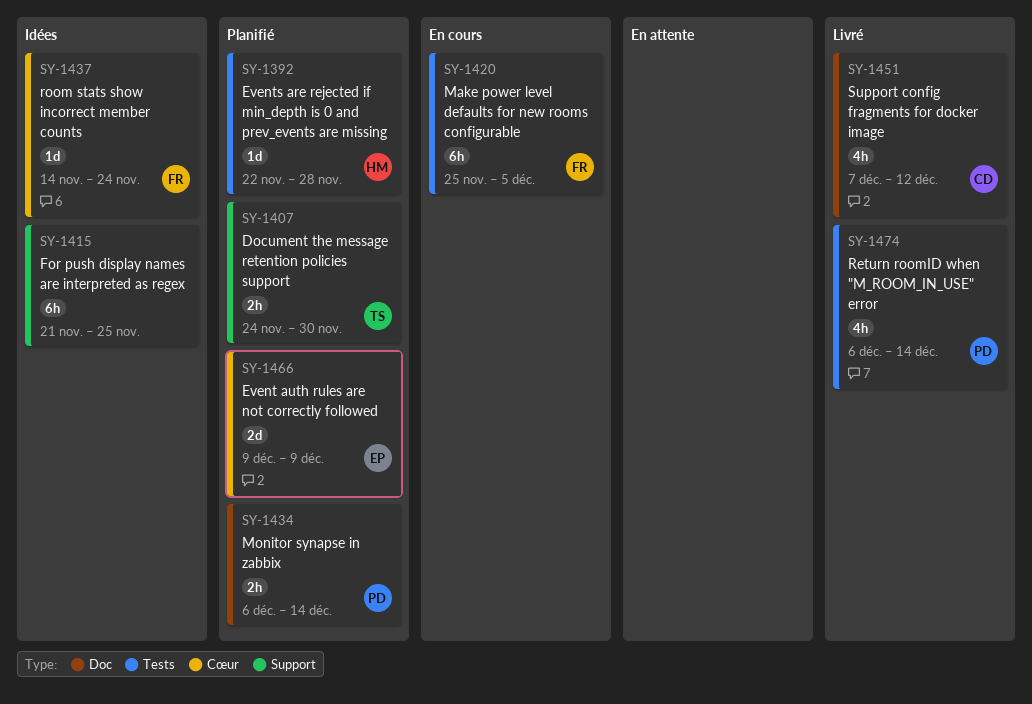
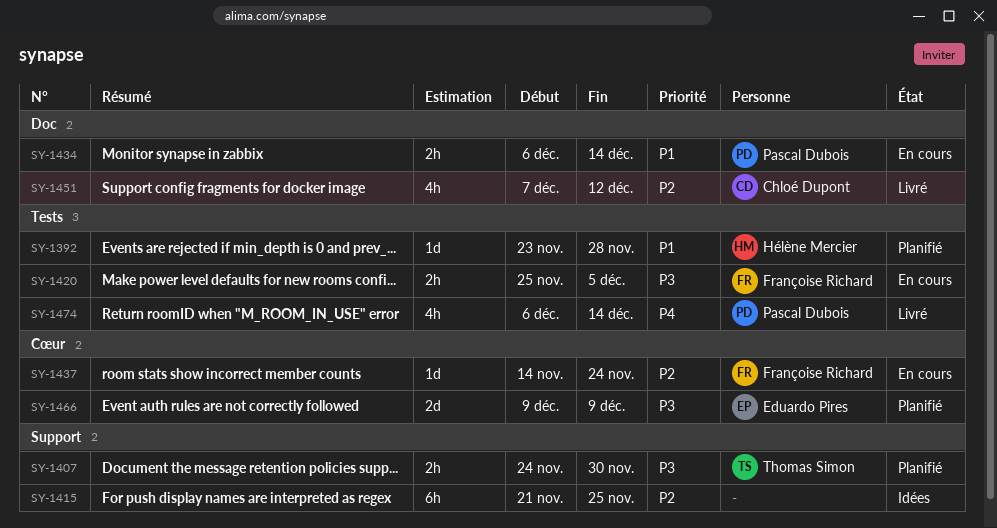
SY-1392, start: Nov 22 -> Nov 23
SY-1420, estimate: 6h -> 2h
SY-1434, status: Planifié -> En cours
SY-1437, status: Idées -> En cours

